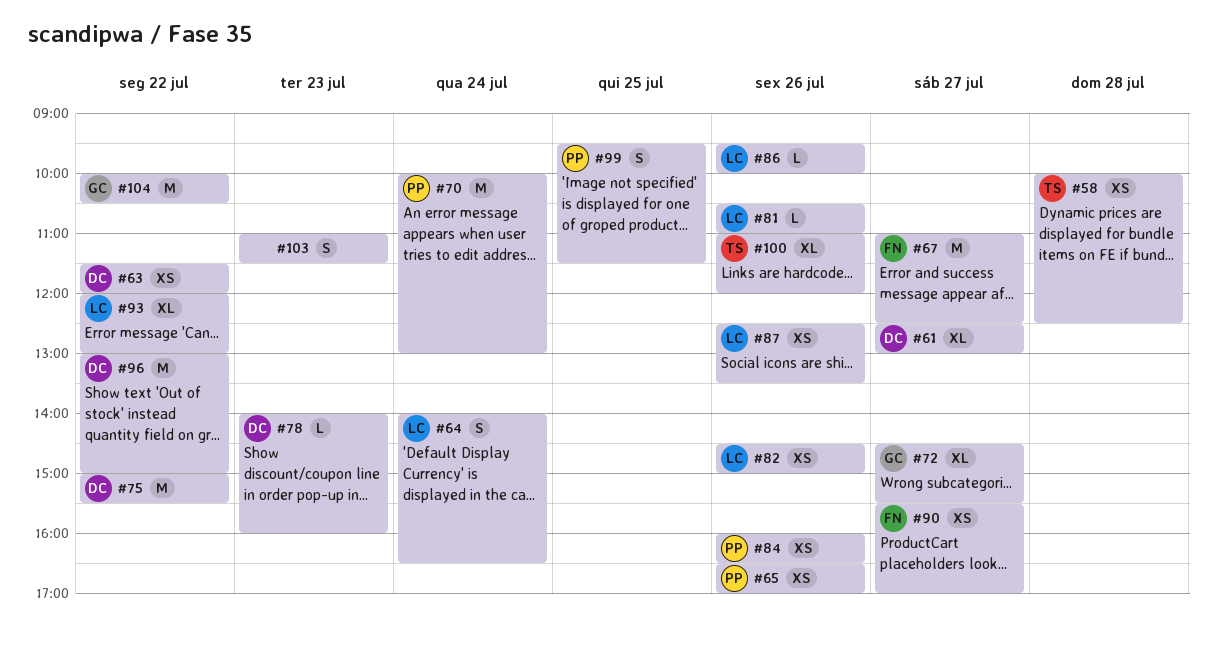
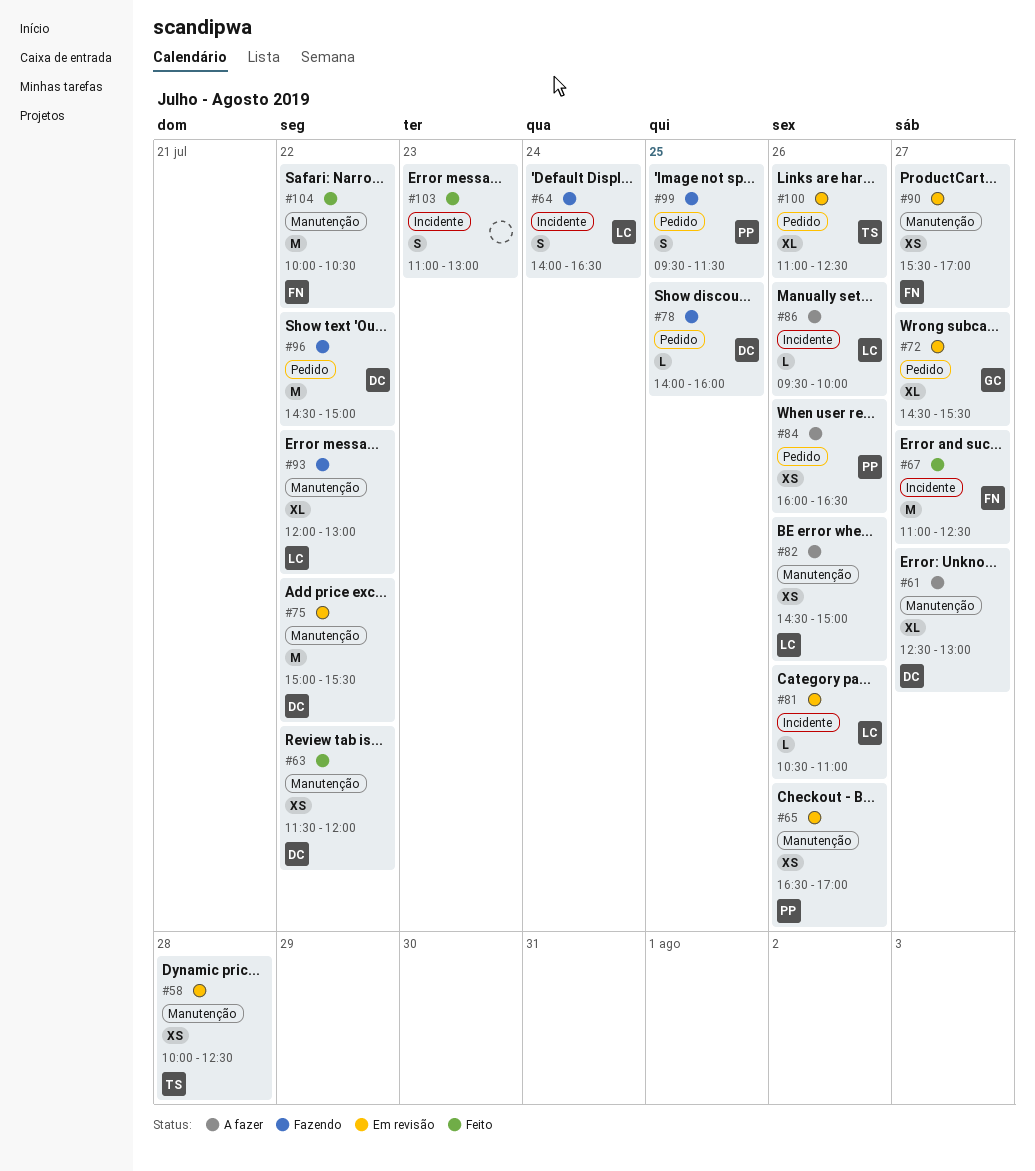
#70: present -> none
#78, day: Jul 23 -> Jul 25
#87: present -> none
#96, begins: 13:00 -> 14:30
#100, ends: 12:00 -> 12:30
#103, ends: 11:30 -> 13:00
#104, owner: GC -> FN

